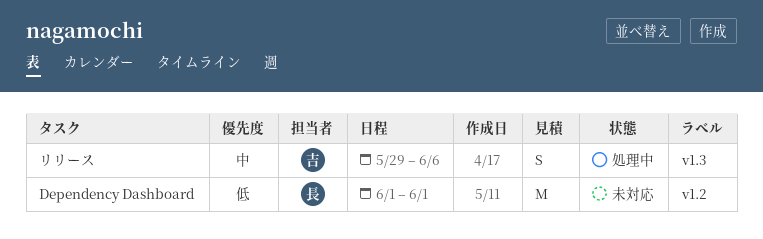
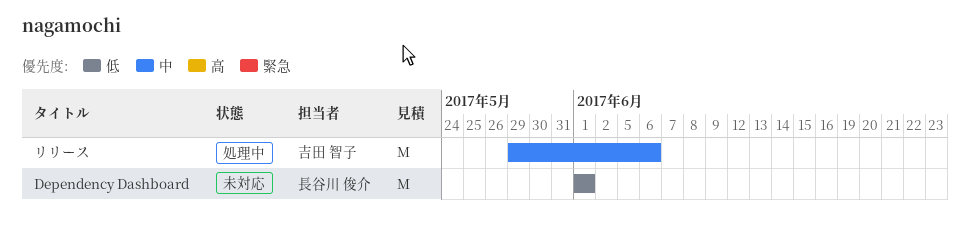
リリース, estimate: S -> M

